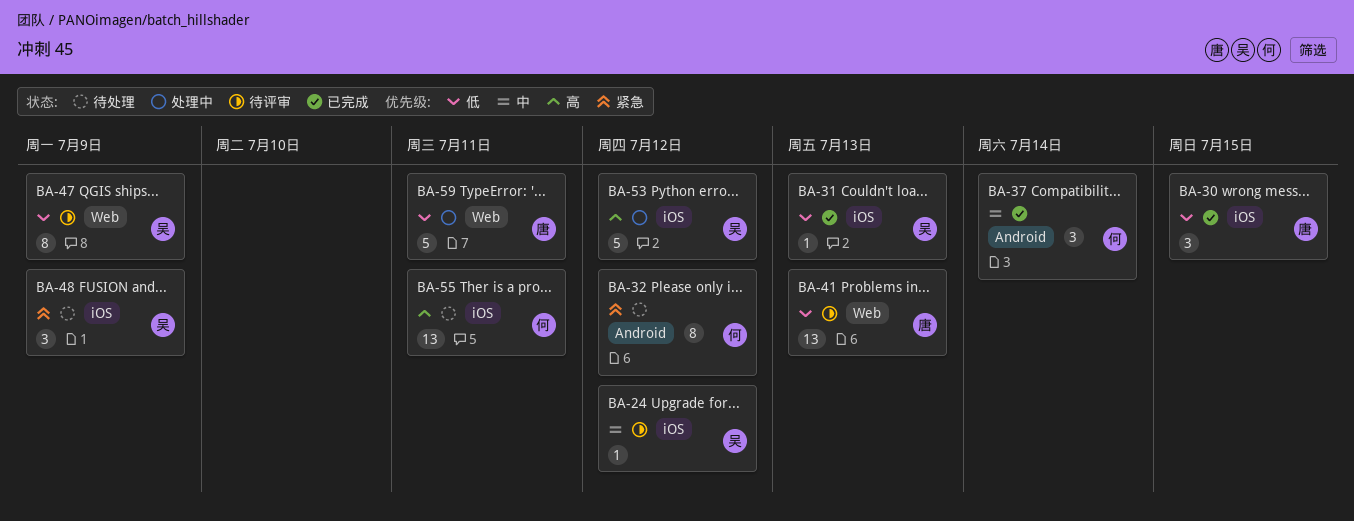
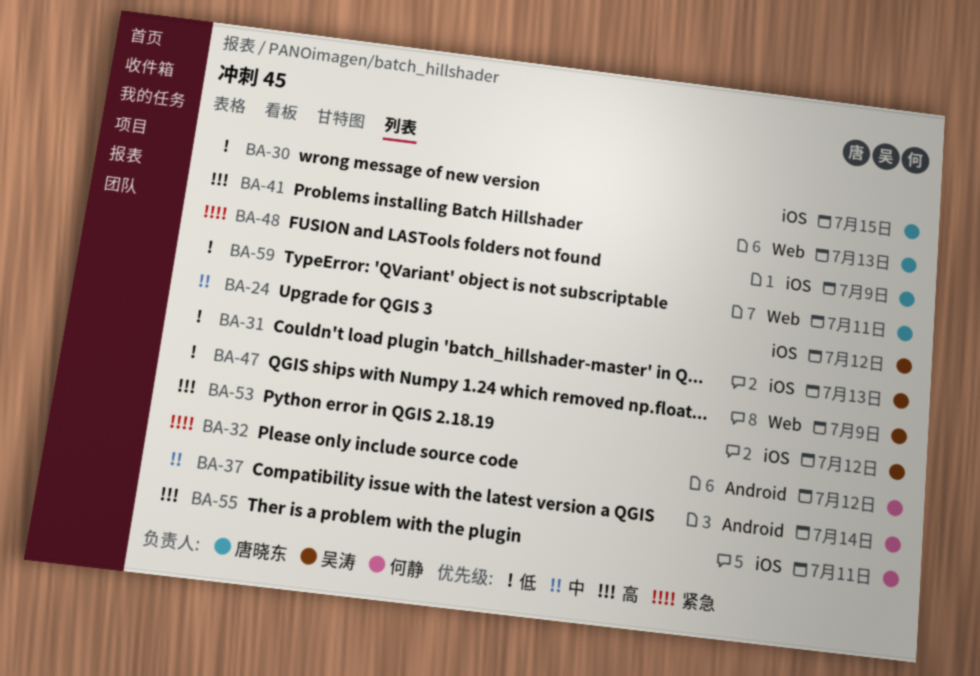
BA-41, priority: 低 -> 高
BA-48, owner: 吴涛 -> 唐晓东

